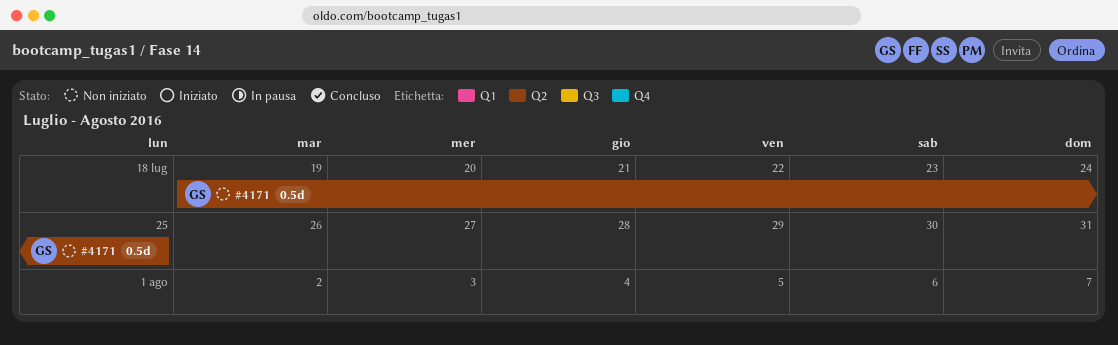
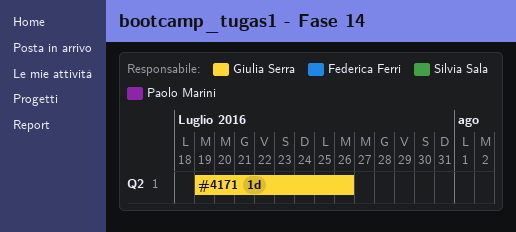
#4171, estimate: 0.5d -> 1d
#4171, due: Jul 25 -> Jul 26

